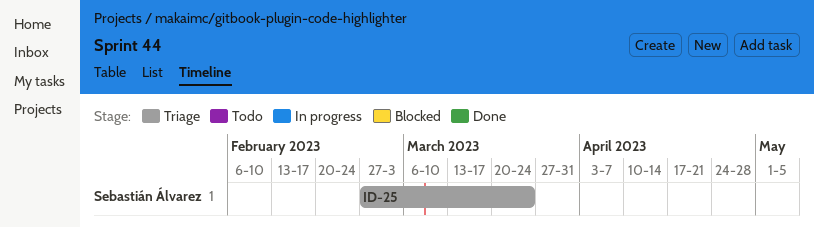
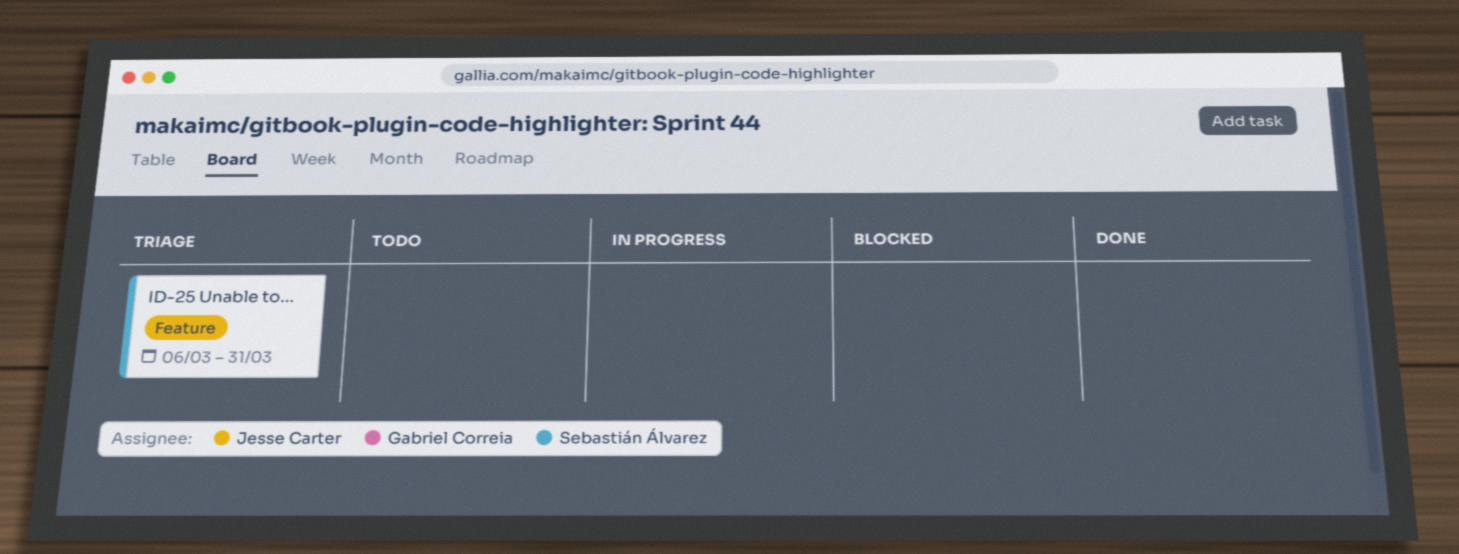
ID-25, start: Feb 27 -> Mar 6
ID-25, due: Mar 24 -> Mar 31

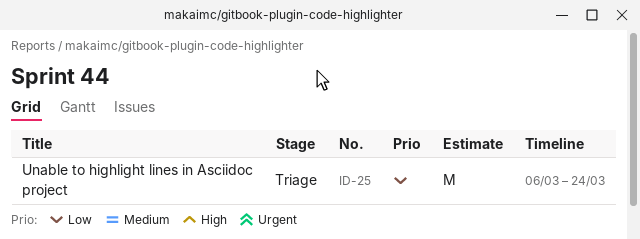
ID-25, due: Mar 31 -> Mar 24

